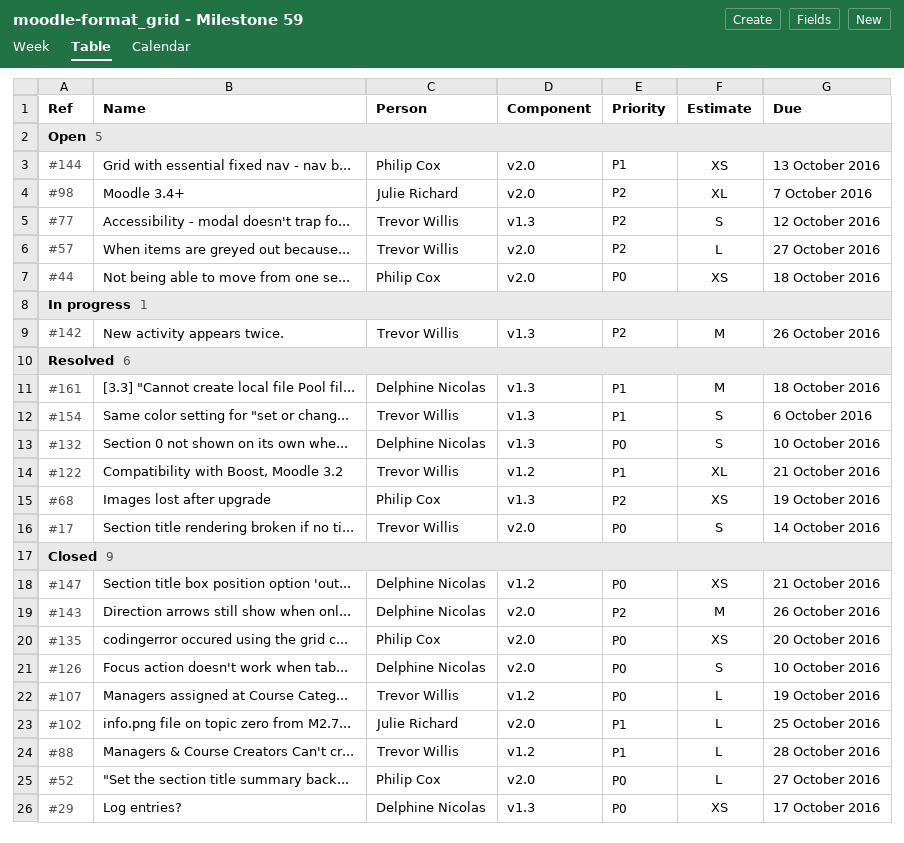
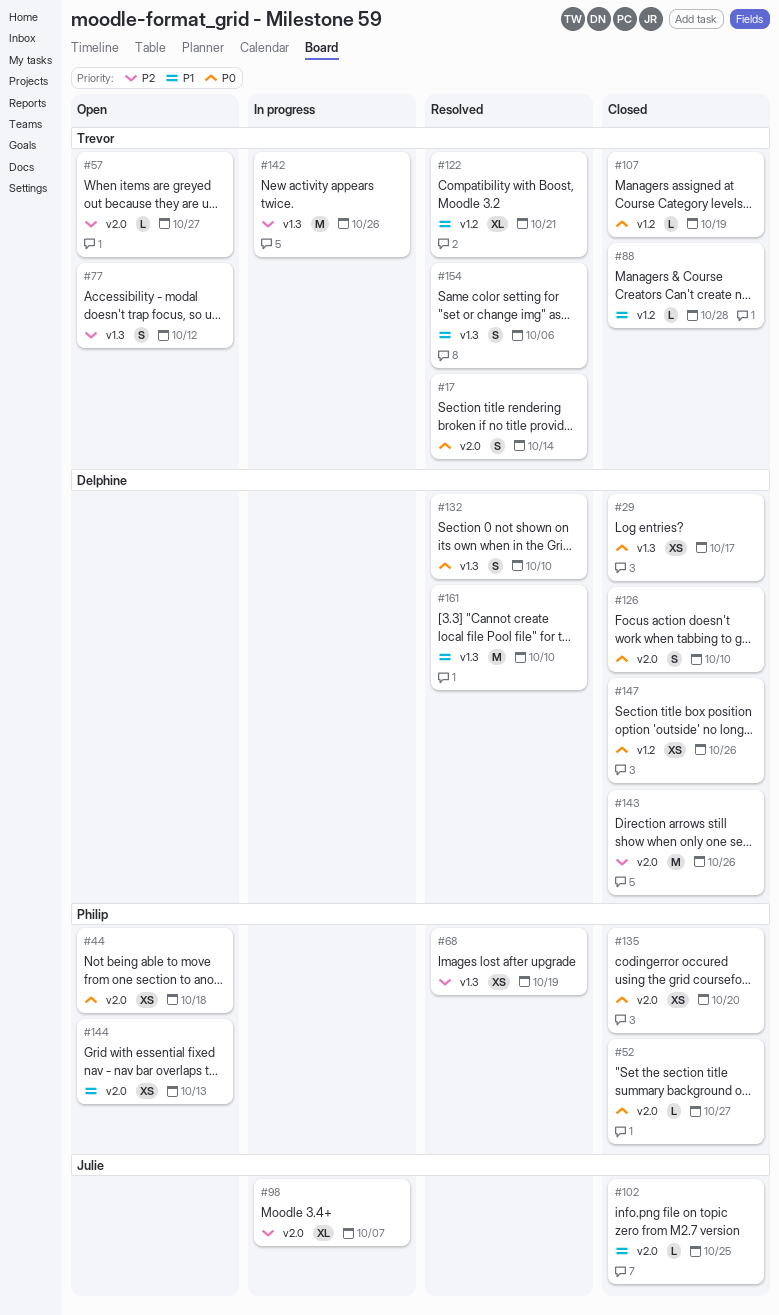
#98, status: Open -> In progress
#147, due: Oct 21 -> Oct 26
#161, due: Oct 18 -> Oct 10

